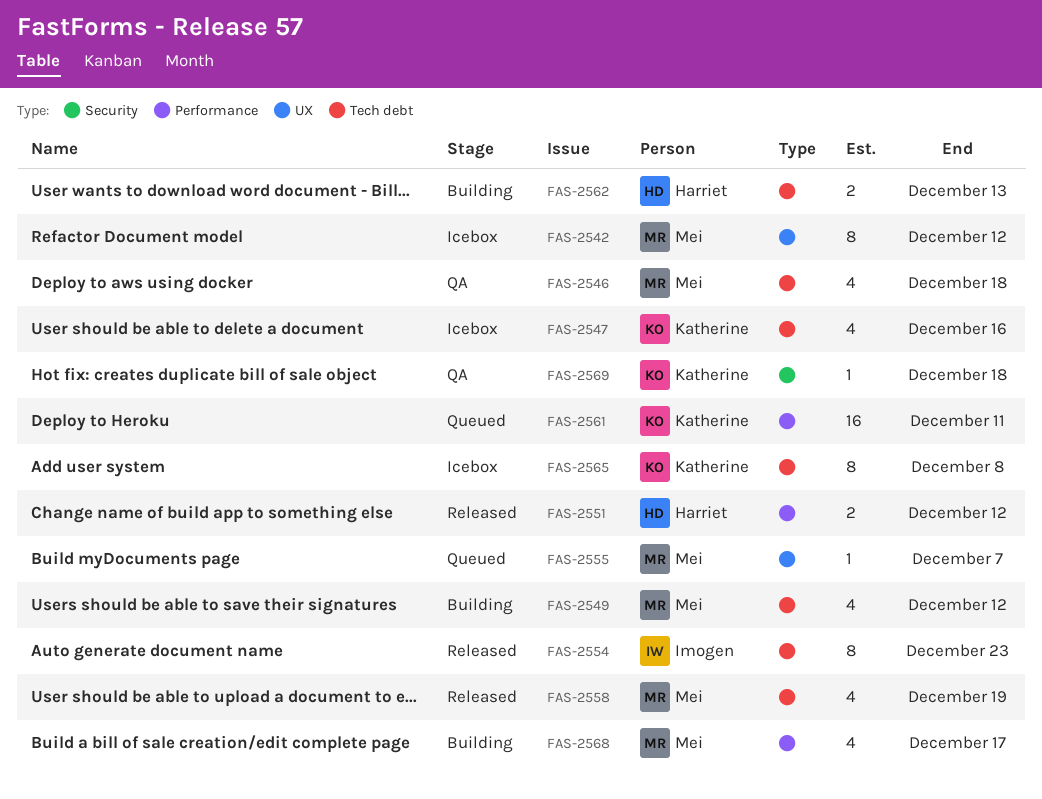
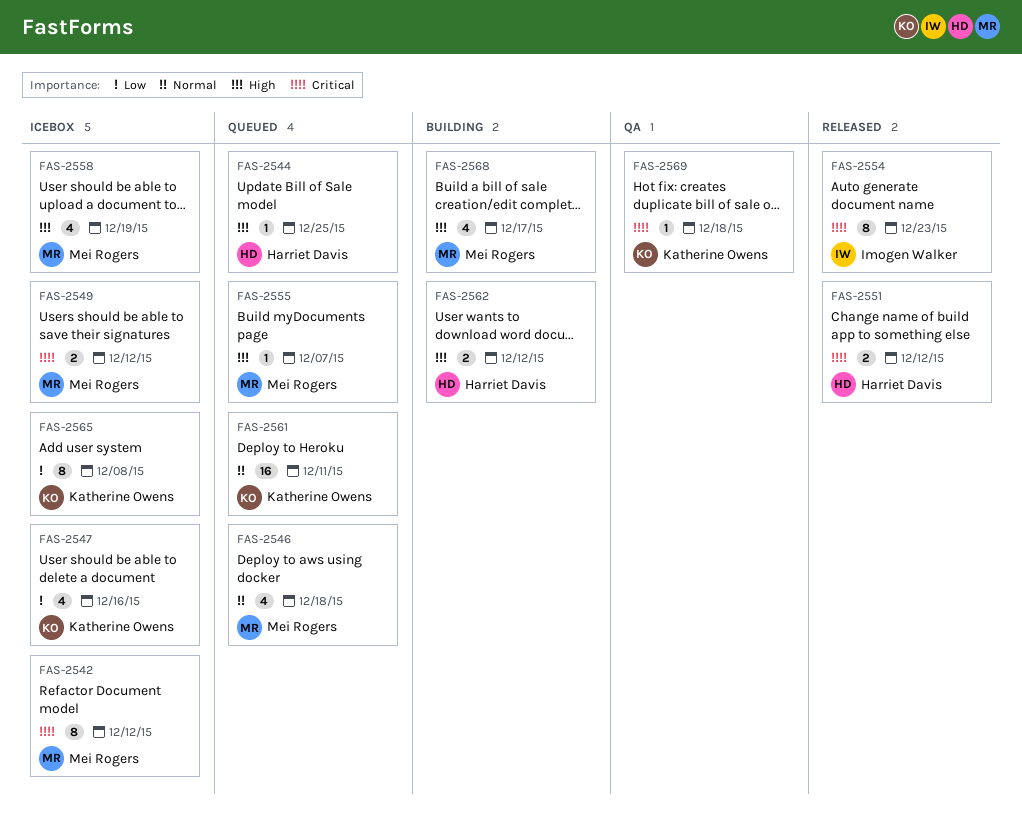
FAS-2544: none -> present
FAS-2546, status: QA -> Queued
FAS-2549, status: Building -> Icebox
FAS-2549, estimate: 4 -> 2
FAS-2558, status: Released -> Icebox
FAS-2562, due: Dec 13 -> Dec 12

